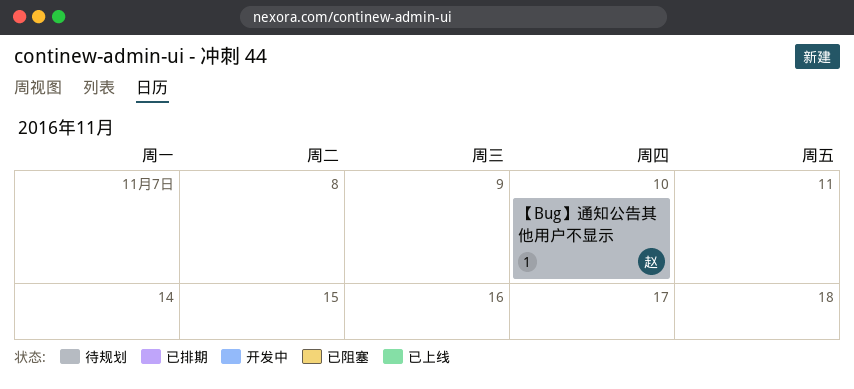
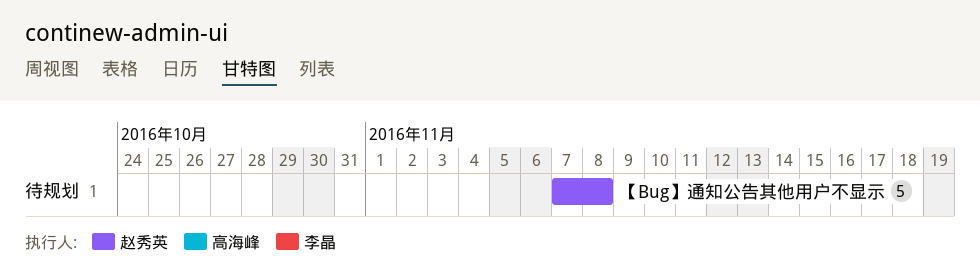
【Bug】通知公告其他用户不显示, estimate: 1 -> 5
【Bug】通知公告其他用户不显示, due: Nov 10 -> Nov 8

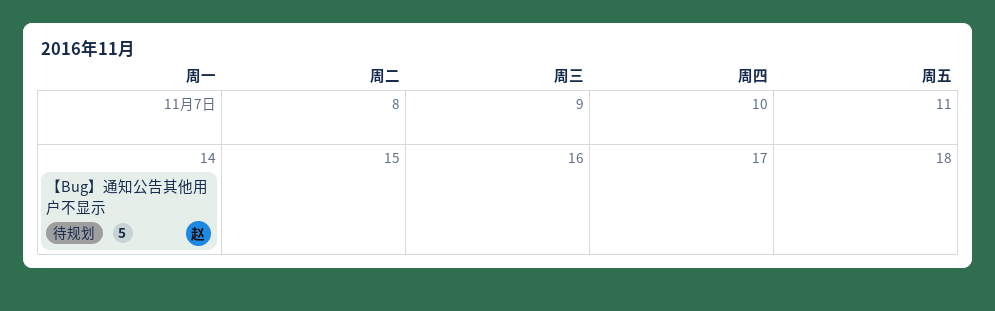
【Bug】通知公告其他用户不显示, due: Nov 8 -> Nov 14

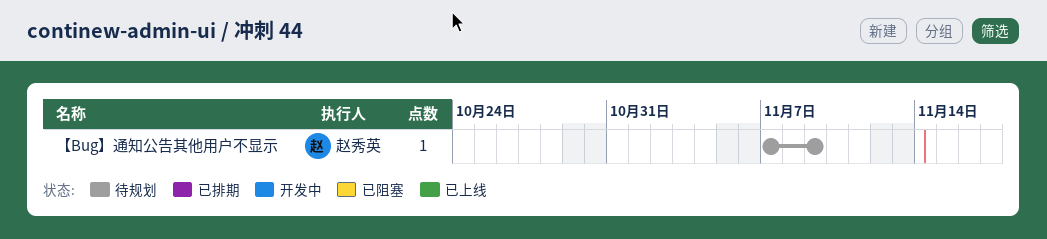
【Bug】通知公告其他用户不显示, estimate: 5 -> 1
【Bug】通知公告其他用户不显示, due: Nov 14 -> Nov 9

